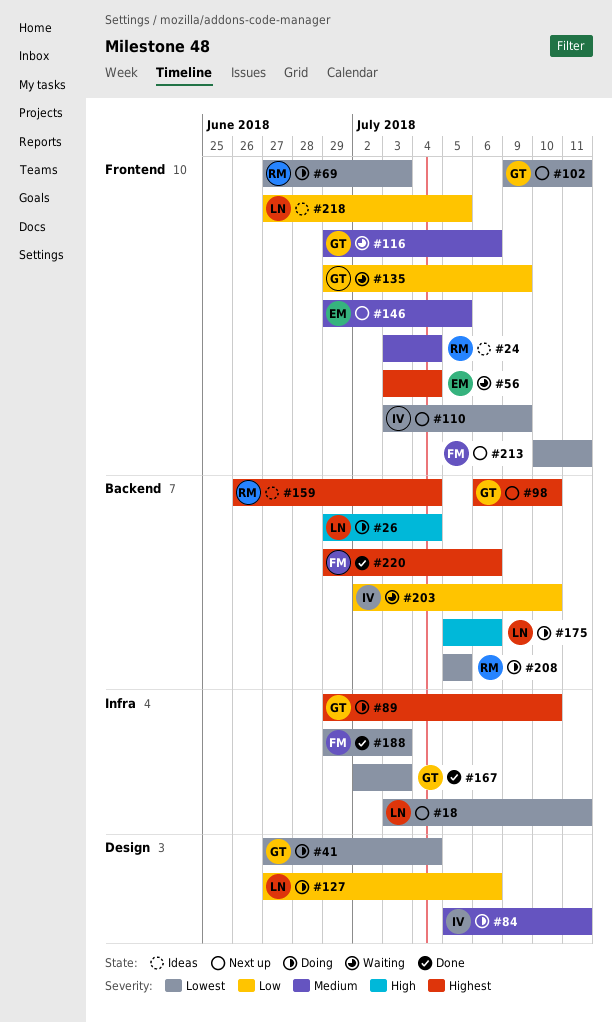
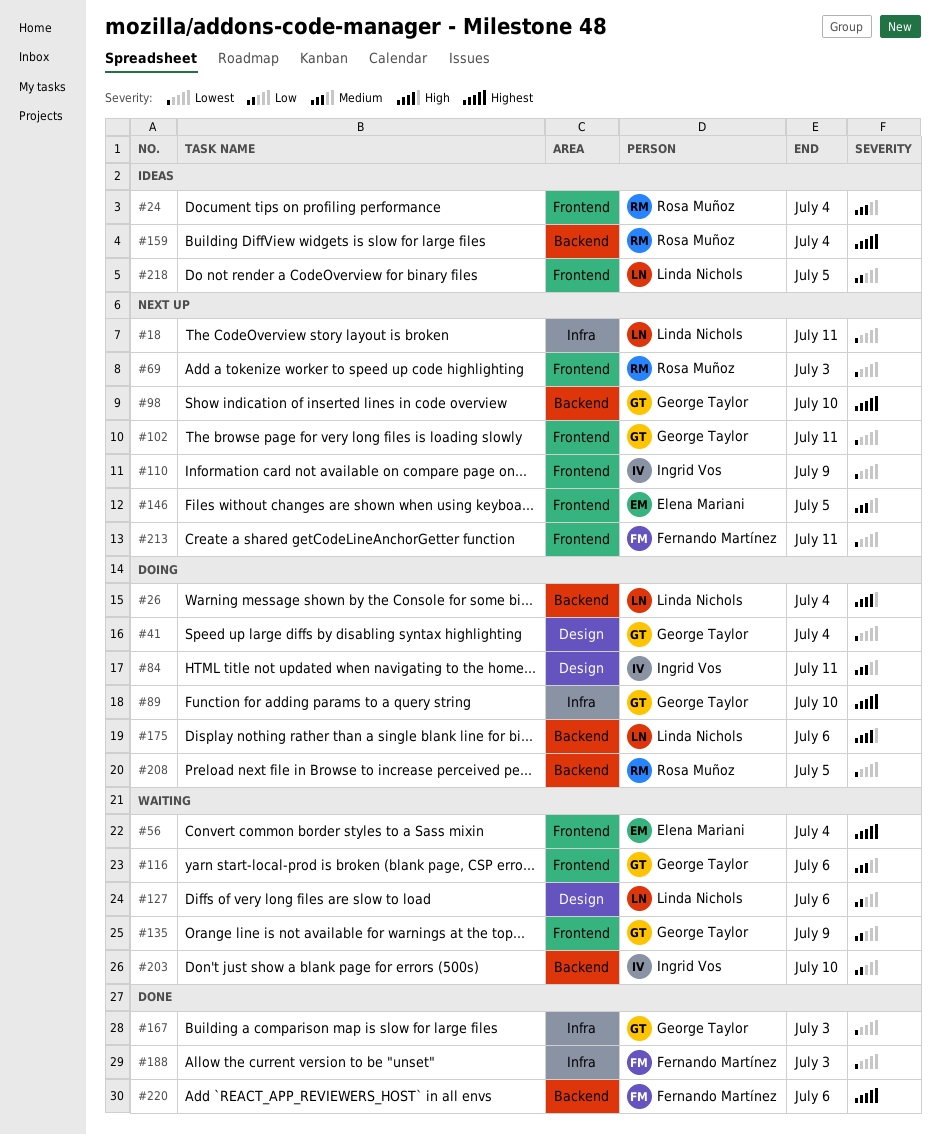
#69, status: Doing -> Next up
#127, status: Doing -> Waiting

